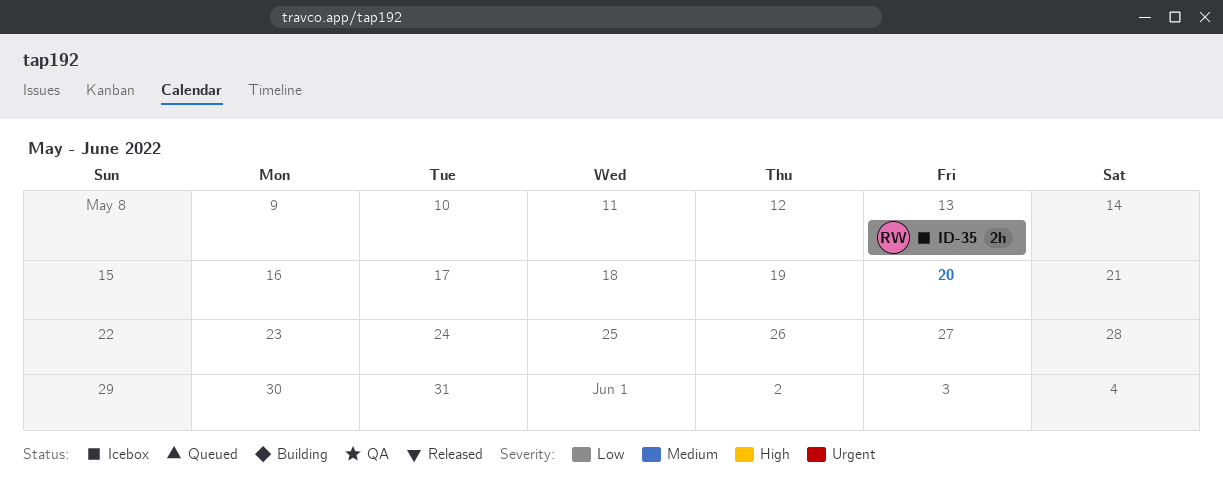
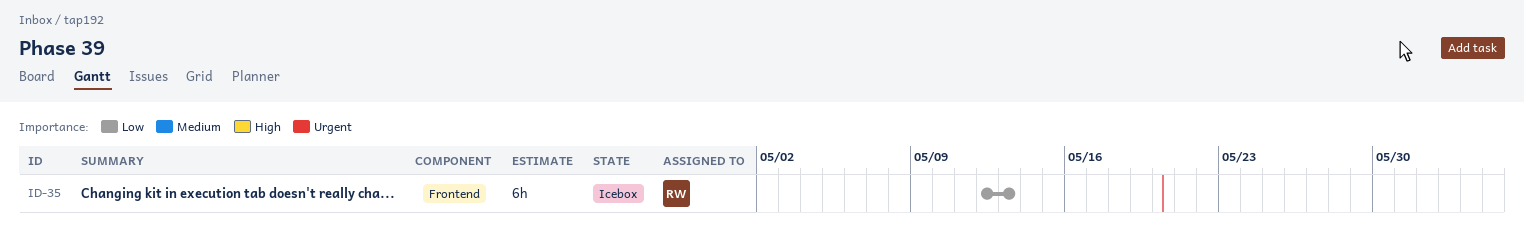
ID-35, estimate: 2h -> 6h
ID-35, start: May 13 -> May 12

